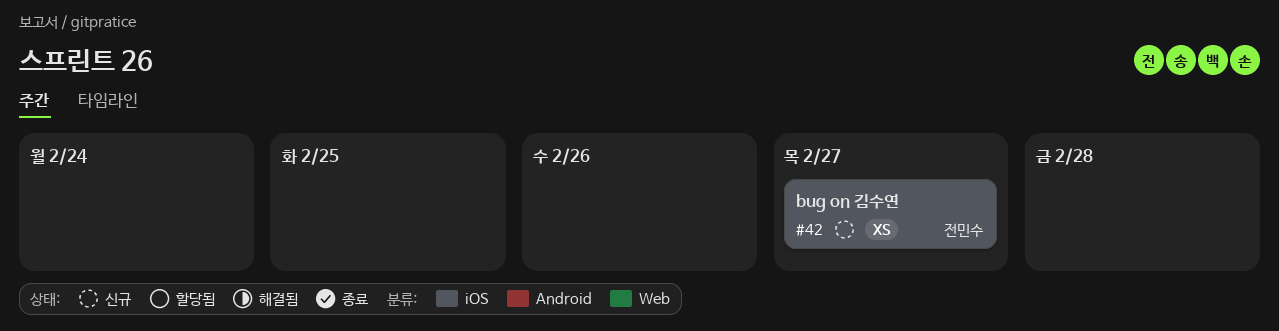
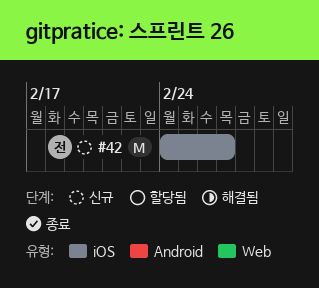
#42, estimate: XS -> M

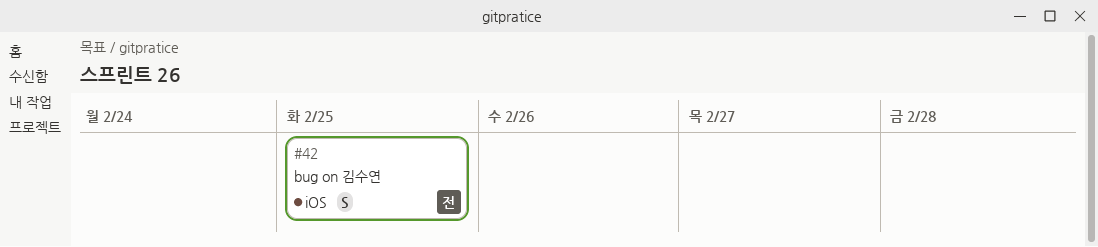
#42, estimate: M -> S
#42, due: Feb 27 -> Feb 25

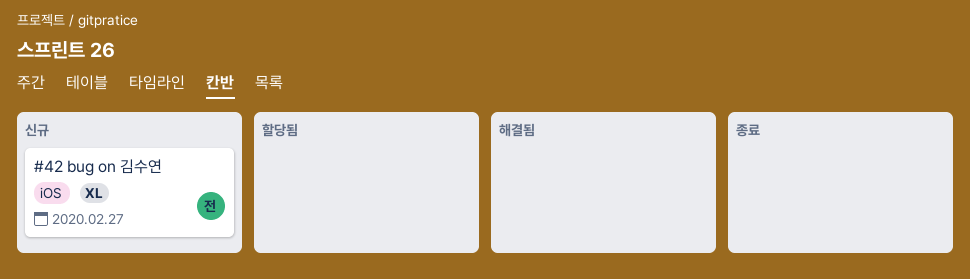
#42, estimate: S -> XL
#42, due: Feb 25 -> Feb 27

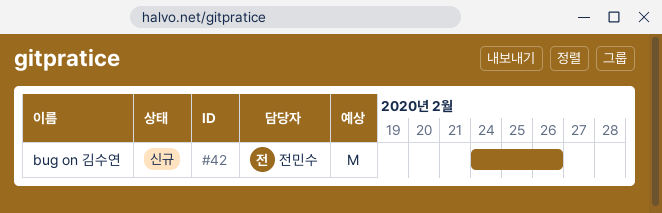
#42, estimate: XL -> M
#42, due: Feb 27 -> Feb 26

